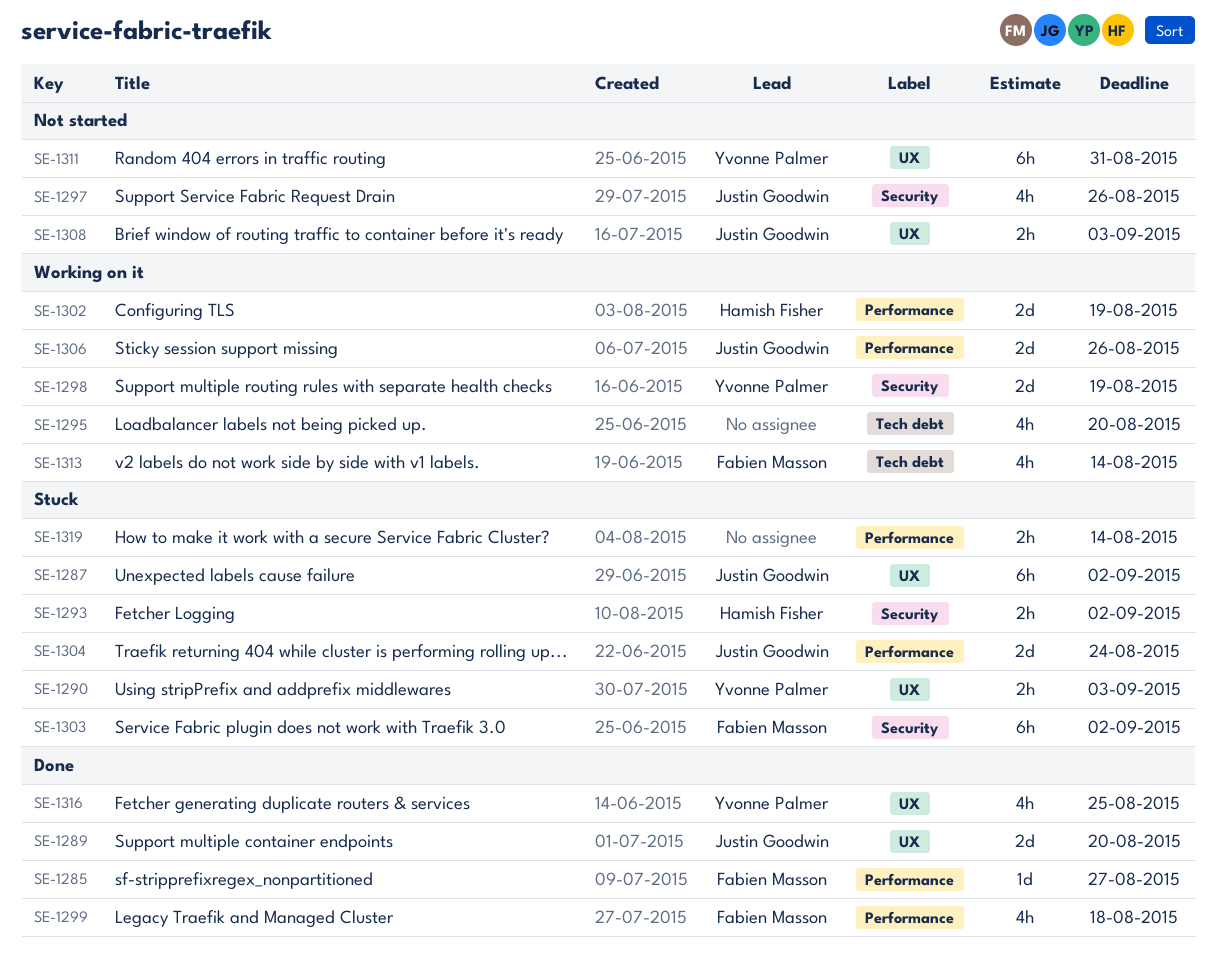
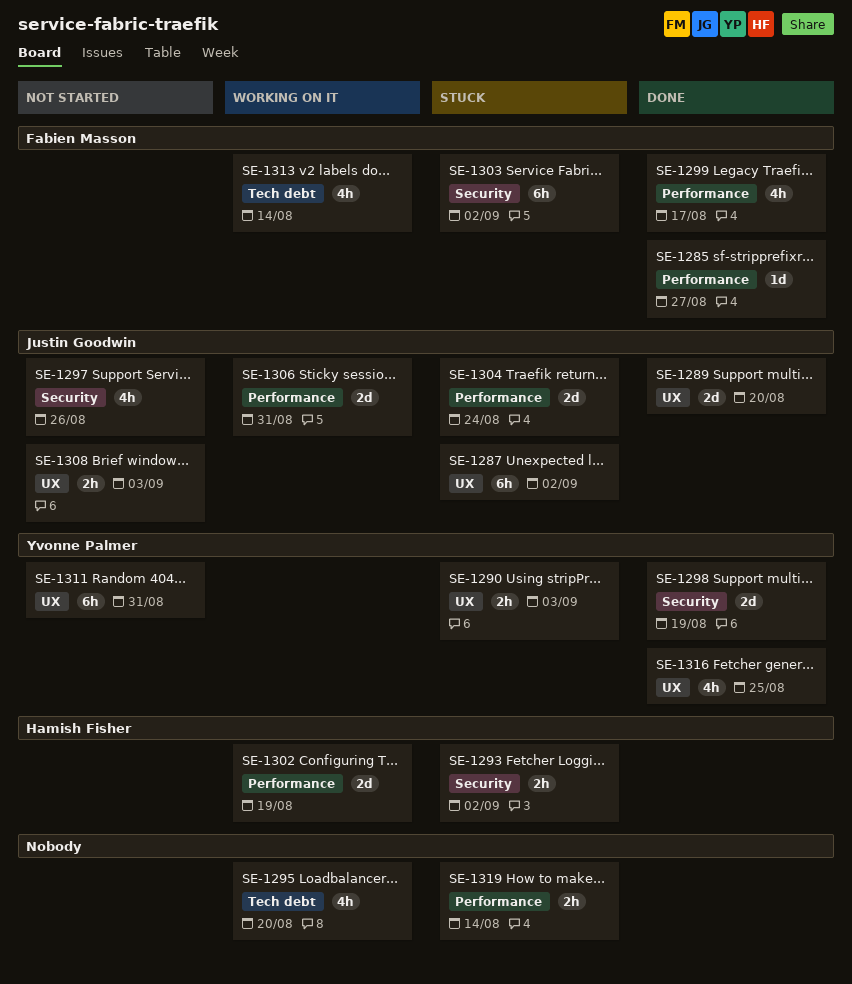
SE-1298, status: Working on it -> Done
SE-1299, due: Aug 18 -> Aug 17
SE-1306, due: Aug 26 -> Aug 31

